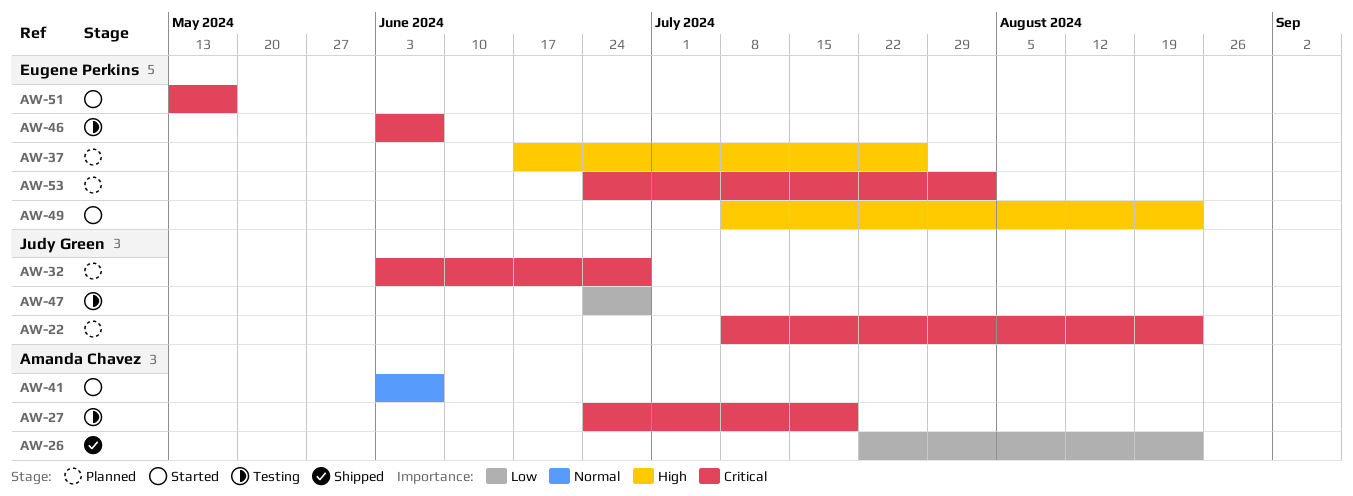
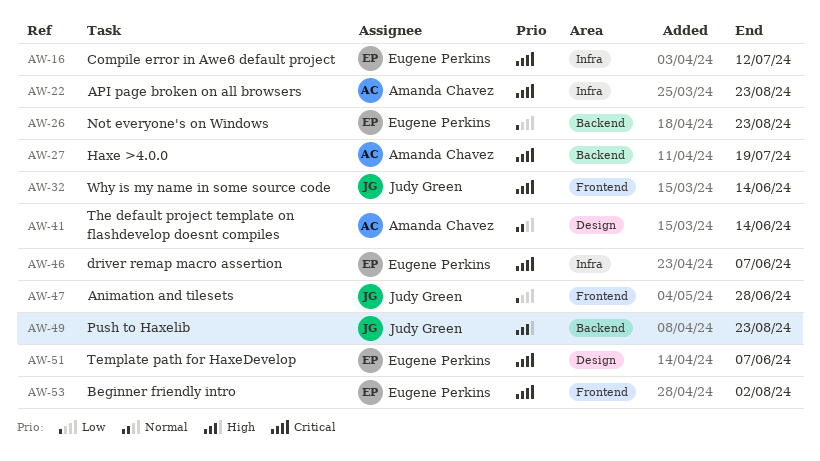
AW-16: none -> present
AW-22, owner: Judy Green -> Amanda Chavez
AW-26, owner: Amanda Chavez -> Eugene Perkins
AW-32, due: Jun 28 -> Jun 14
AW-37: present -> none
AW-41, due: Jun 7 -> Jun 14
AW-49, owner: Eugene Perkins -> Judy Green
AW-51, due: May 17 -> Jun 7

